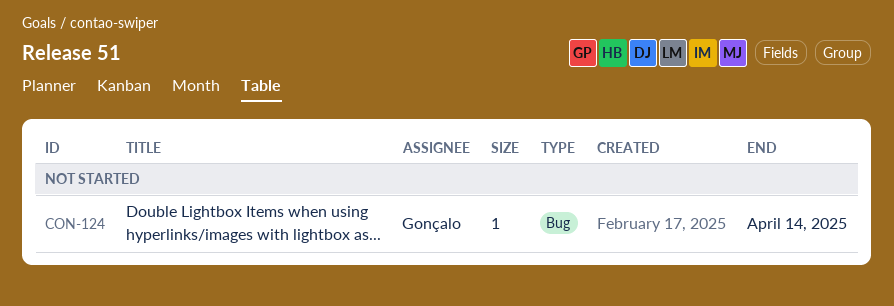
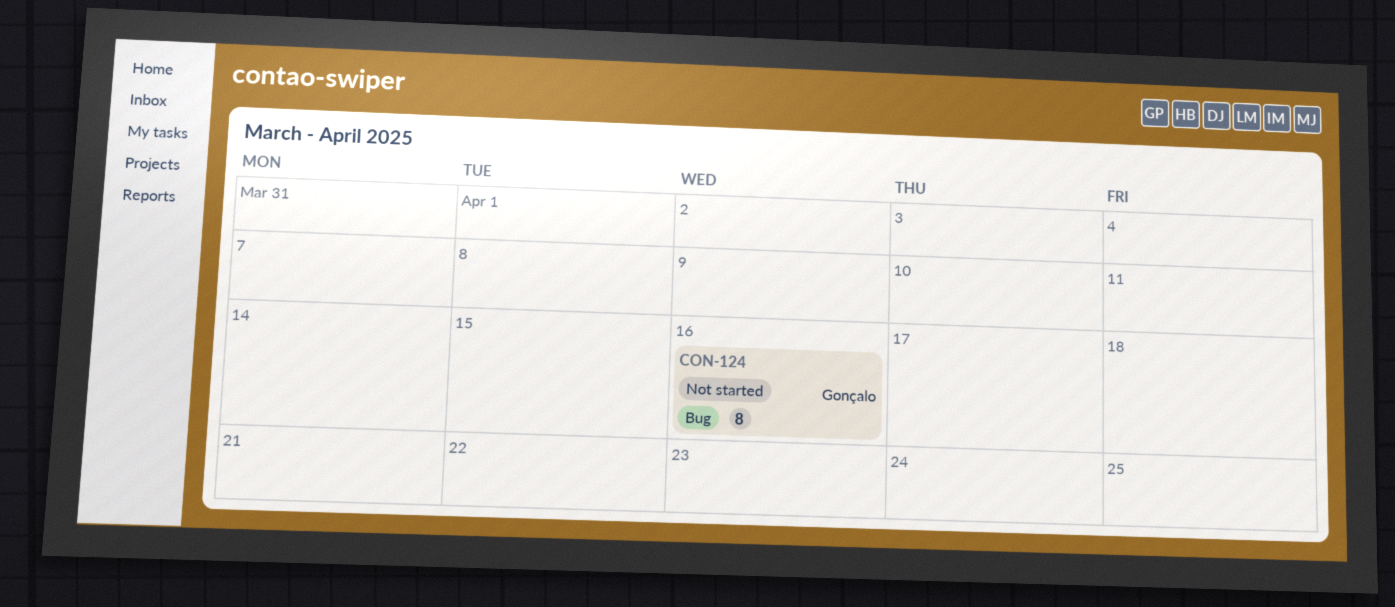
CON-124, estimate: 1 -> 8
CON-124, due: Apr 14 -> Apr 16

